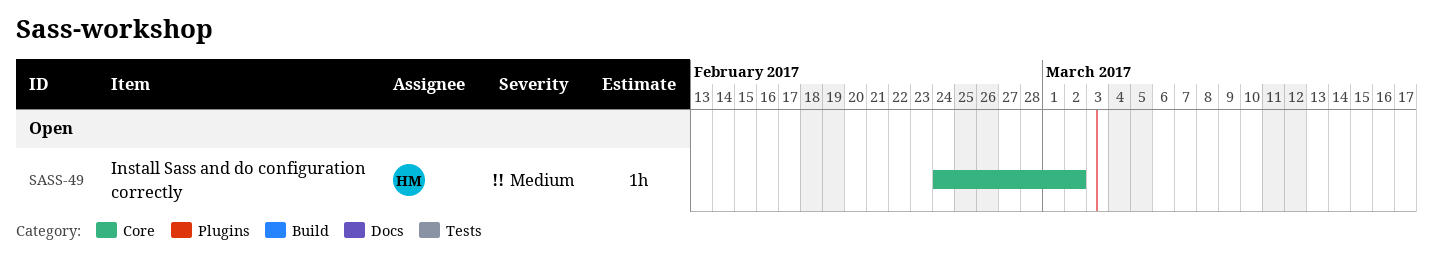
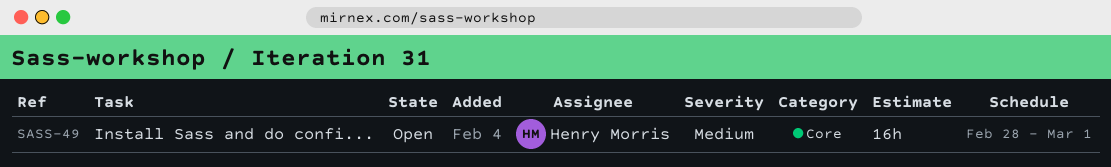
SASS-49, estimate: 1h -> 16h
SASS-49, start: Feb 24 -> Feb 28
SASS-49, due: Mar 2 -> Mar 1

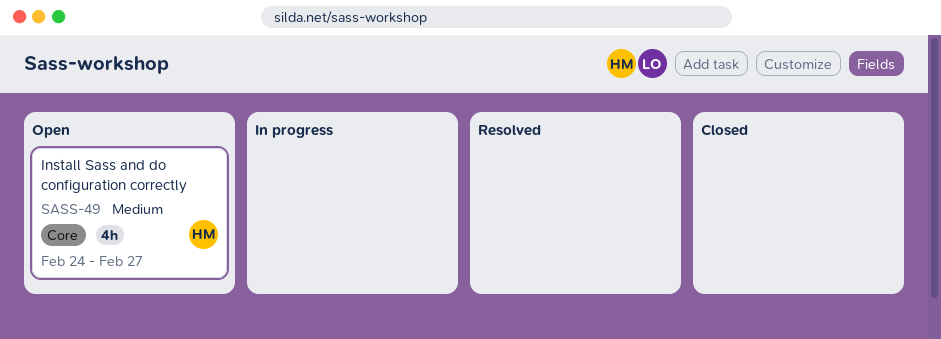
SASS-49, estimate: 16h -> 4h
SASS-49, start: Feb 28 -> Feb 24
SASS-49, due: Mar 1 -> Feb 27

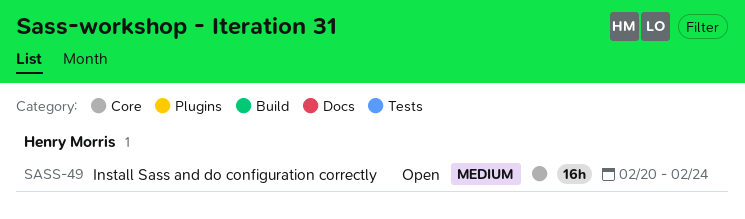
SASS-49, estimate: 4h -> 16h
SASS-49, start: Feb 24 -> Feb 20
SASS-49, due: Feb 27 -> Feb 24

